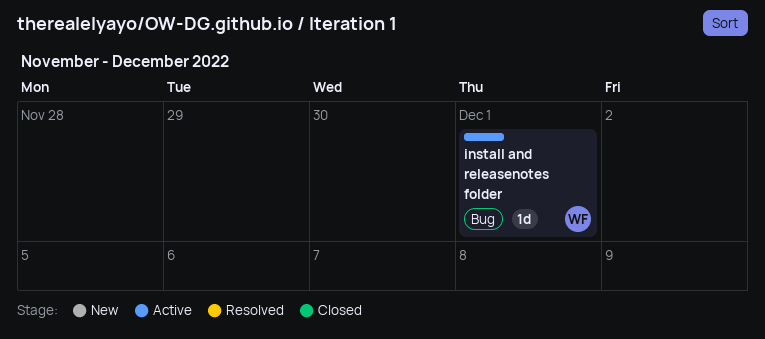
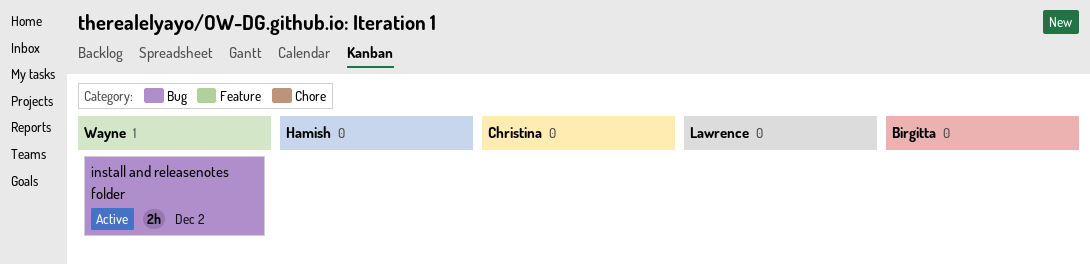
install and releasenotes folder, estimate: 1d -> 2h
install and releasenotes folder, due: Dec 1 -> Dec 2

